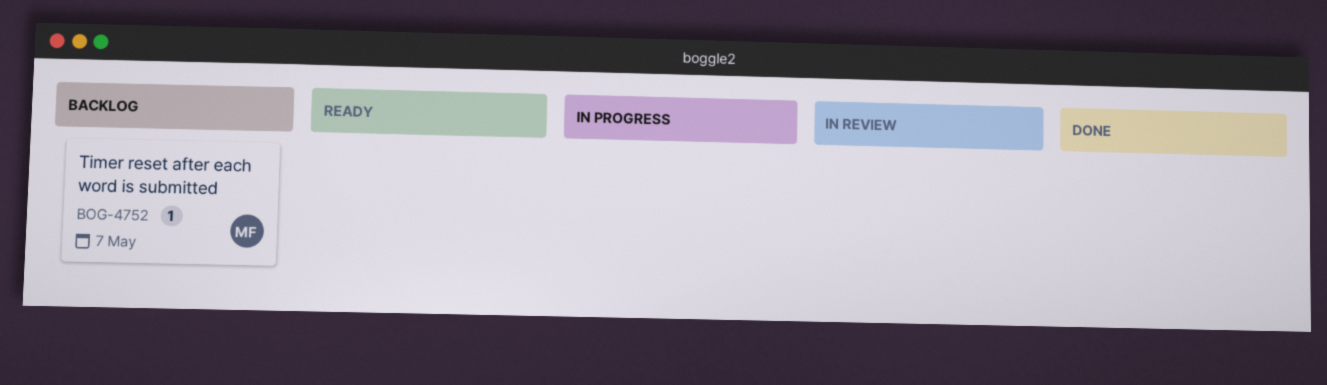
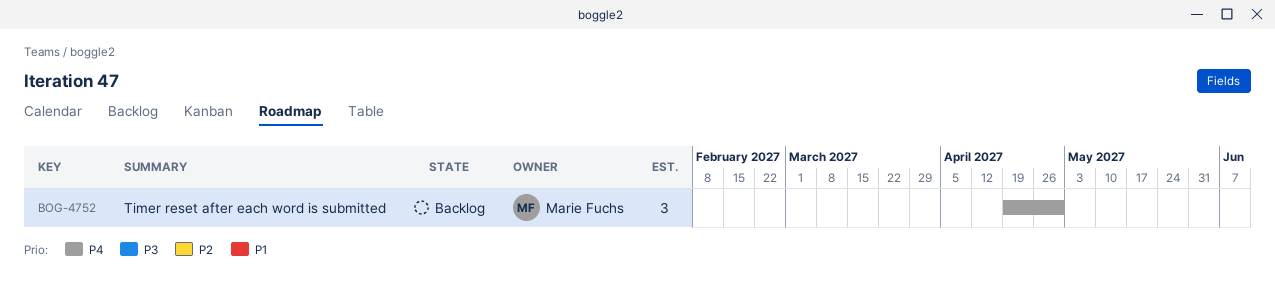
BOG-4752, estimate: 1 -> 3
BOG-4752, due: May 7 -> Apr 30

